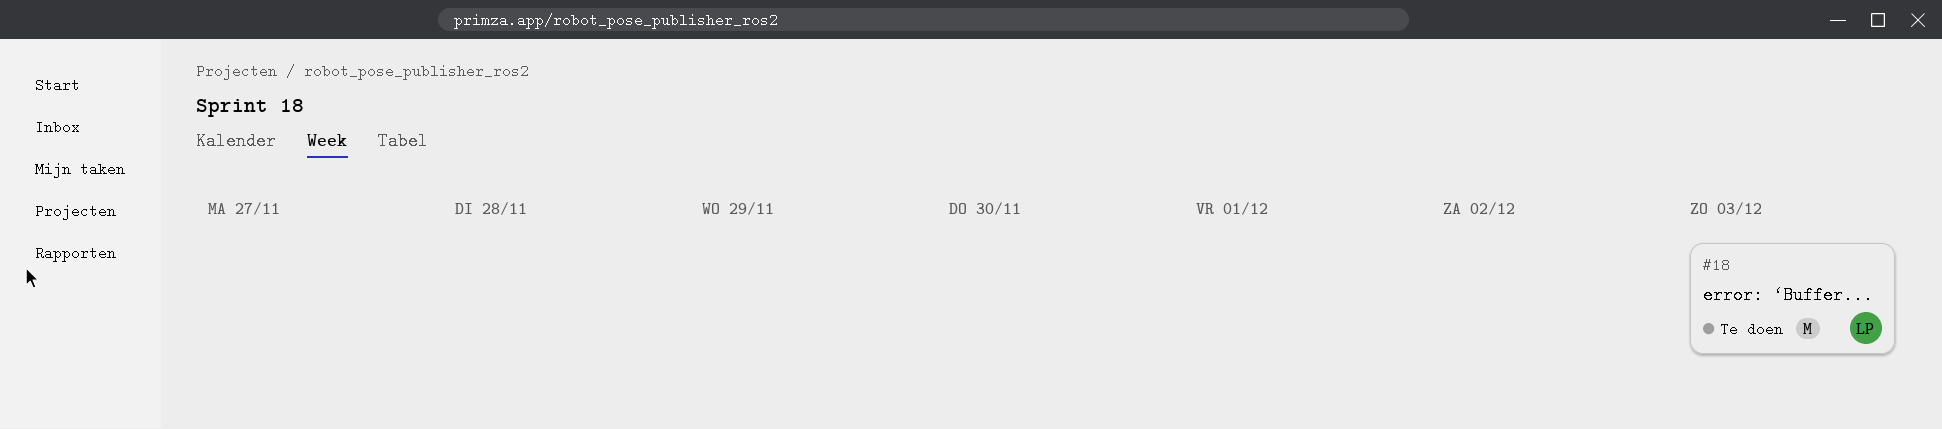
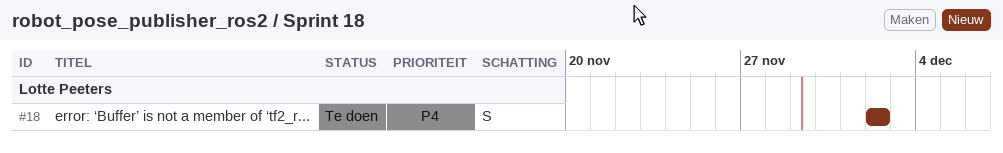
#18, estimate: M -> S
#18, due: Dec 3 -> Dec 2

